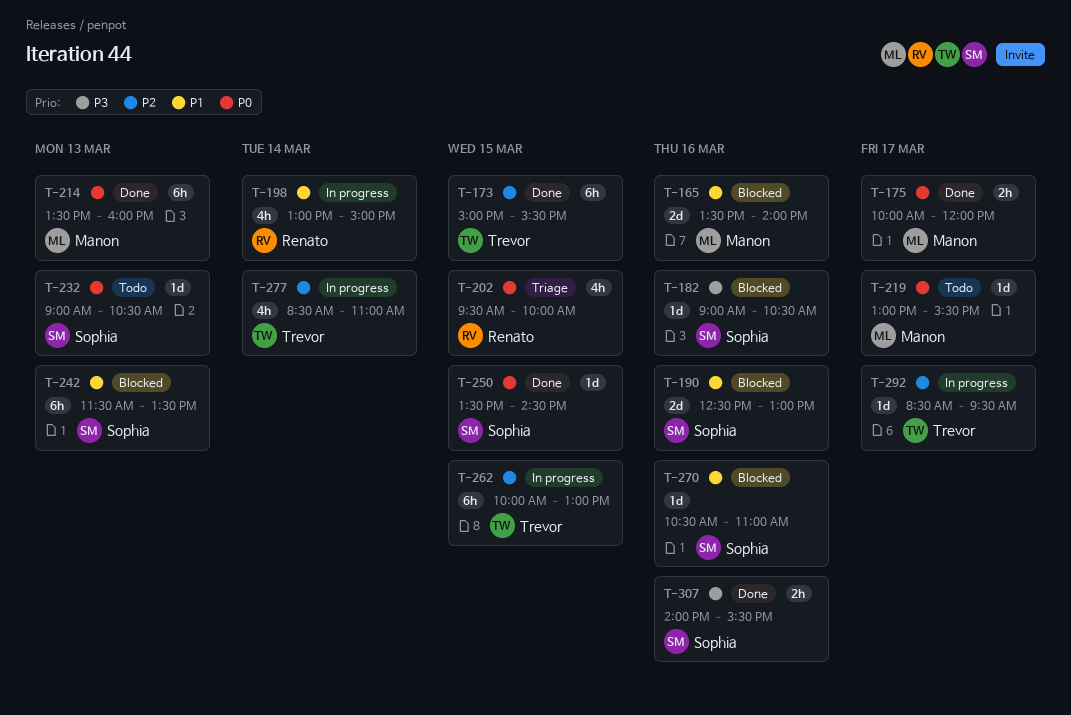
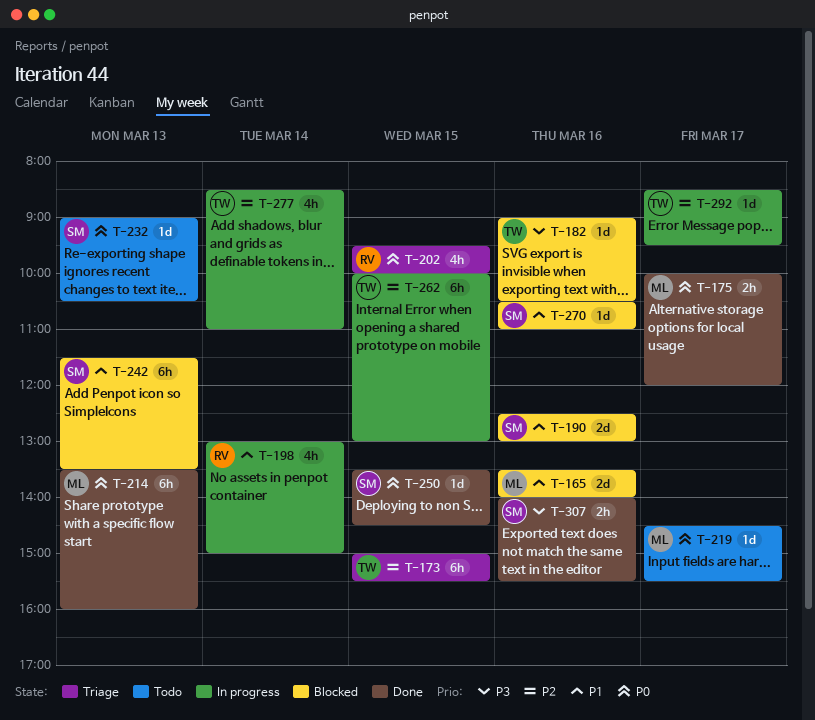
T-173, status: Done -> Triage
T-182, owner: Sophia -> Trevor
T-219, begins: 13:00 -> 14:30

